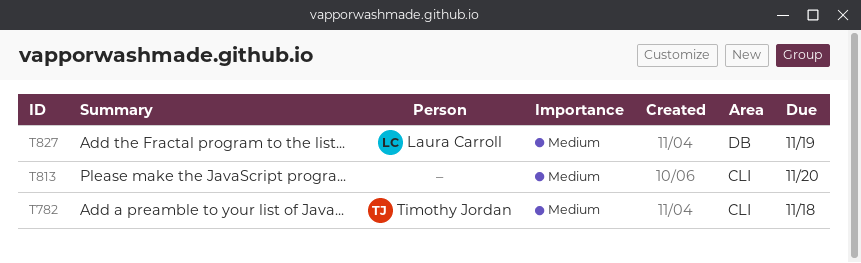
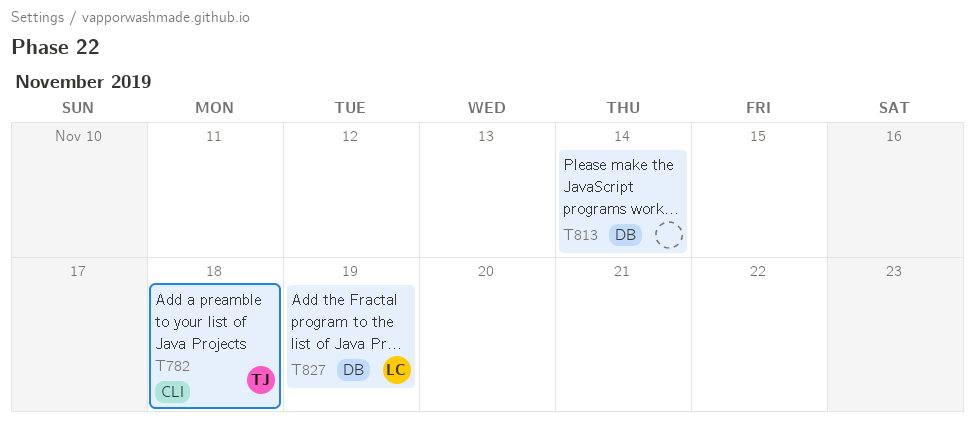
T813, label: CLI -> DB
T813, due: Nov 20 -> Nov 14

